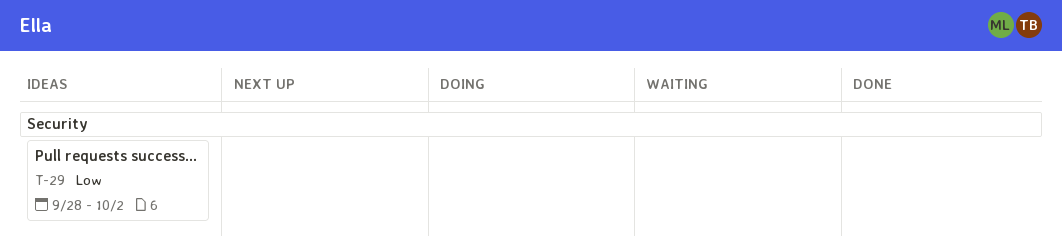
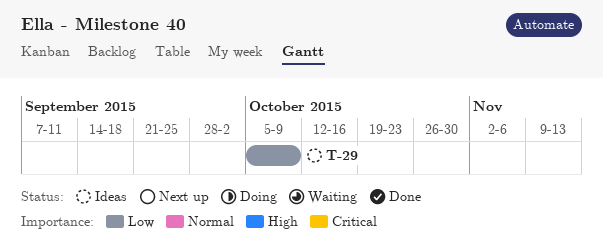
T-29, start: Sep 28 -> Oct 5
T-29, due: Oct 2 -> Oct 9

